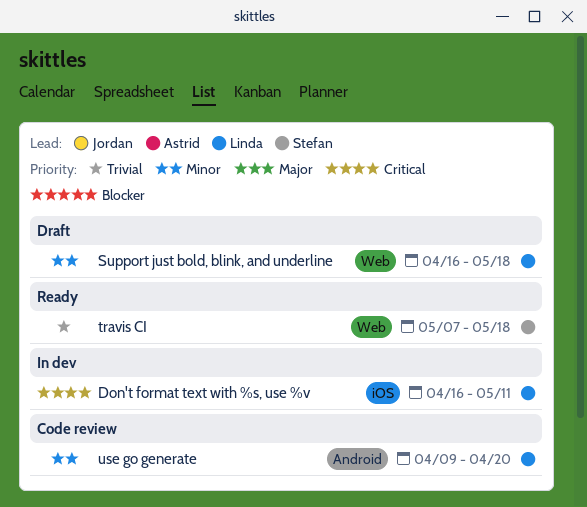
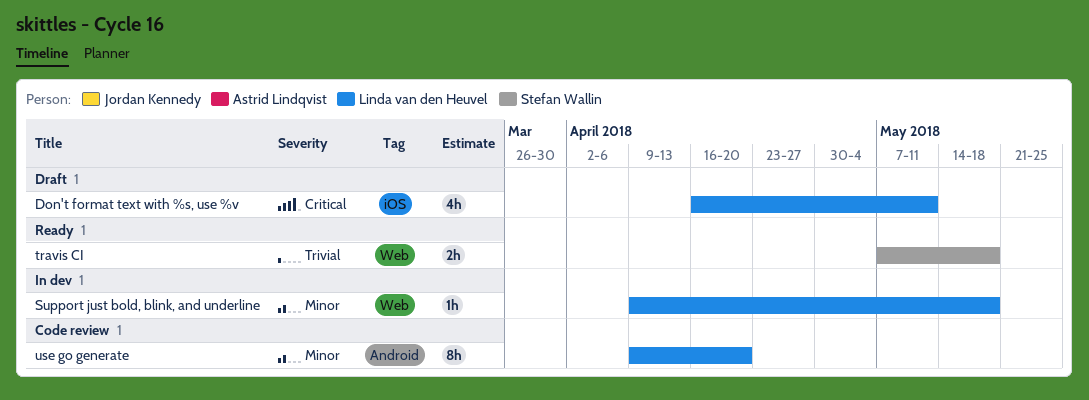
Don't format text with %s, use %v, status: In dev -> Draft
Support just bold, blink, and underline, status: Draft -> In dev
Support just bold, blink, and underline, start: Apr 16 -> Apr 9

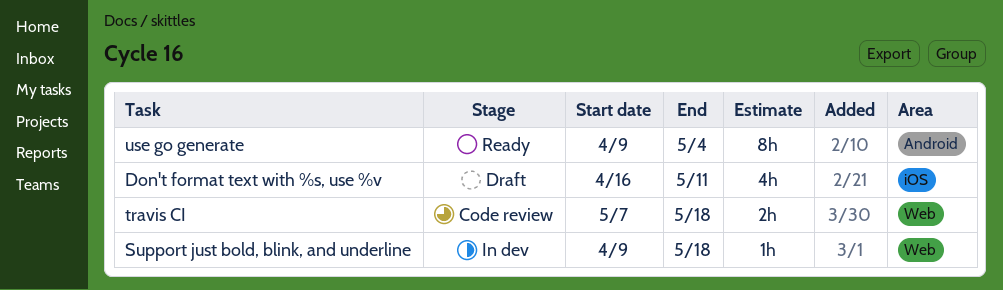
travis CI, status: Ready -> Code review
use go generate, status: Code review -> Ready
use go generate, due: Apr 20 -> May 4

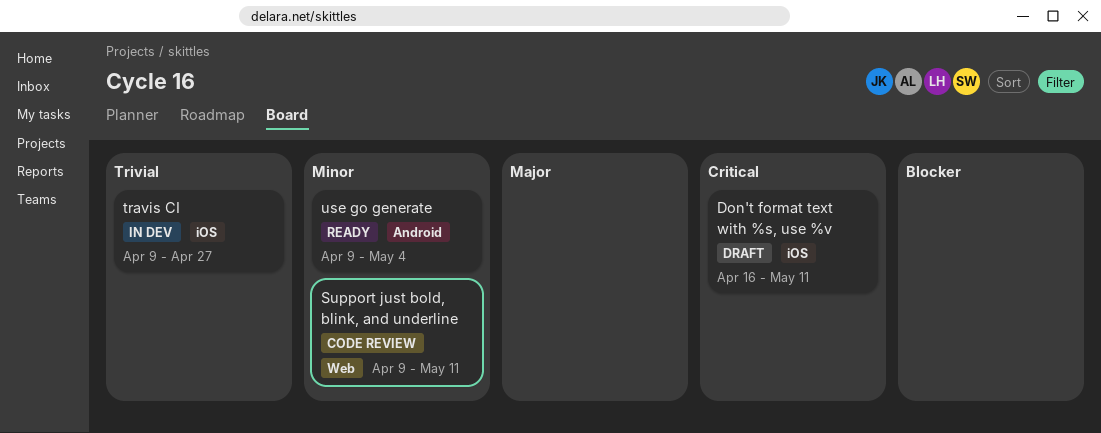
Support just bold, blink, and underline, status: In dev -> Code review
Support just bold, blink, and underline, due: May 18 -> May 11
travis CI, status: Code review -> In dev
travis CI, label: Web -> iOS
travis CI, start: May 7 -> Apr 9
travis CI, due: May 18 -> Apr 27

